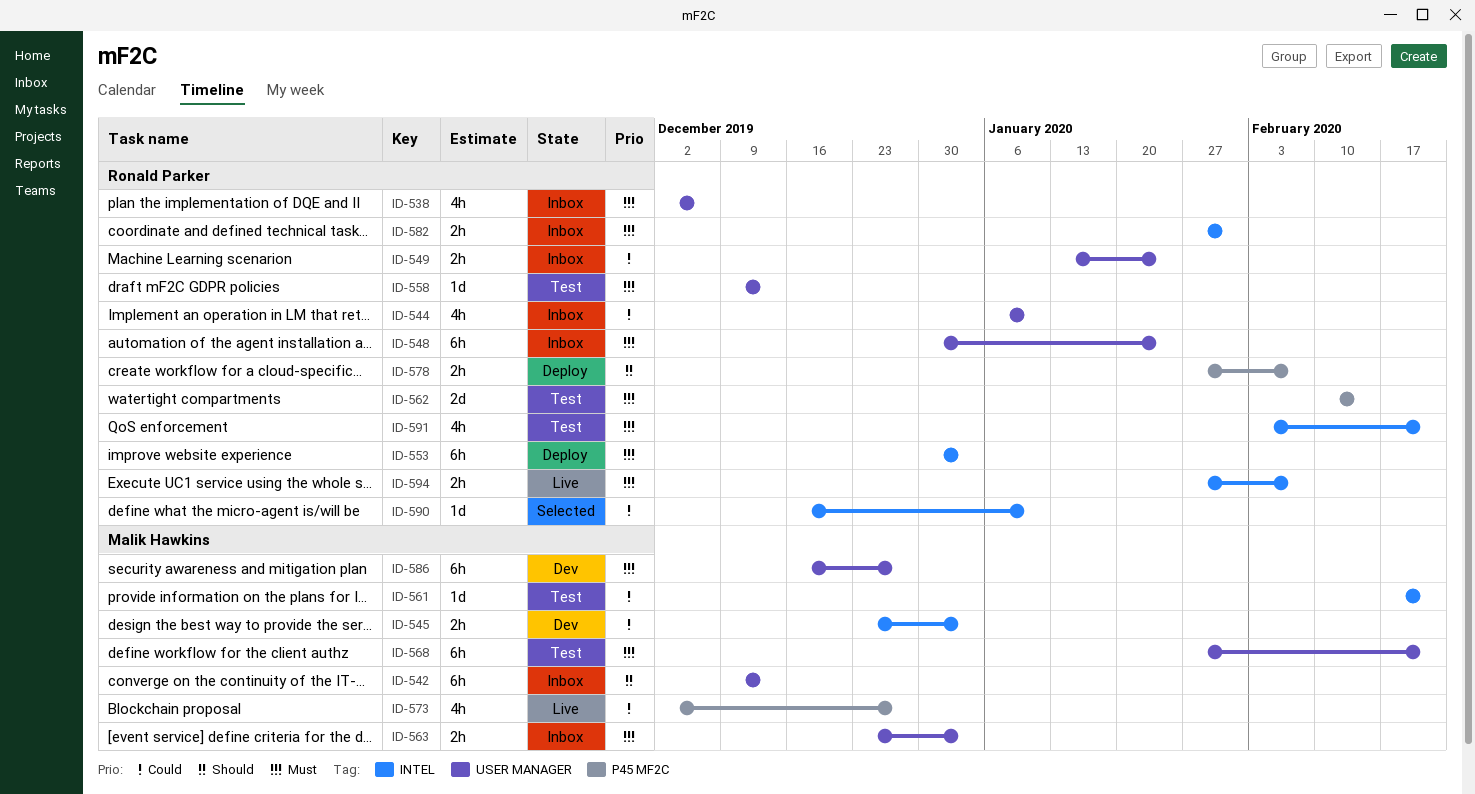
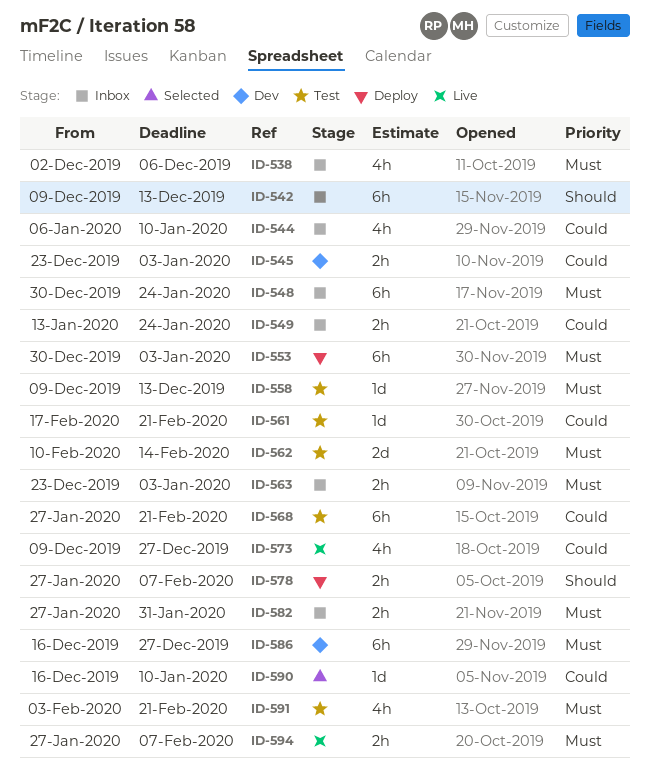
ID-568, priority: Must -> Could
ID-573, start: Dec 2 -> Dec 9

